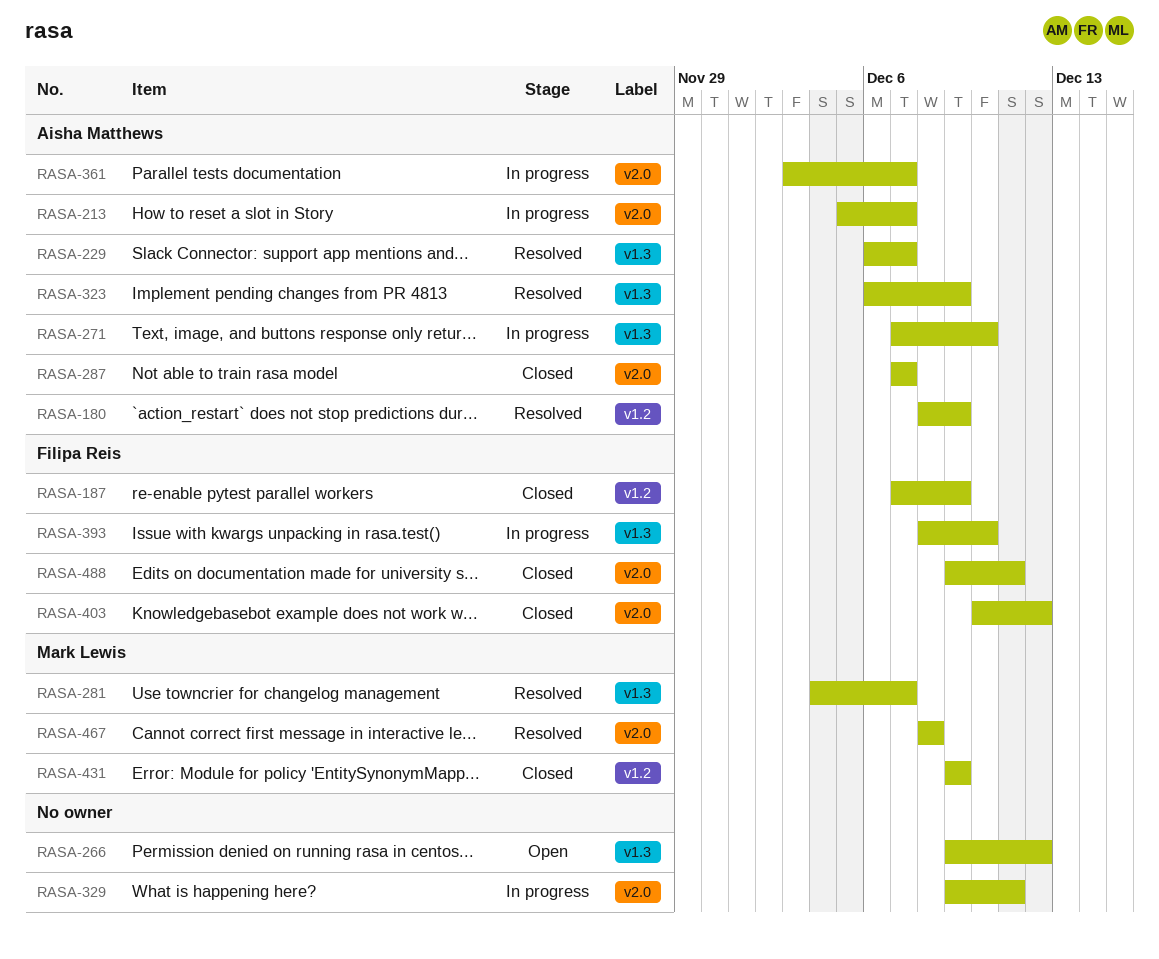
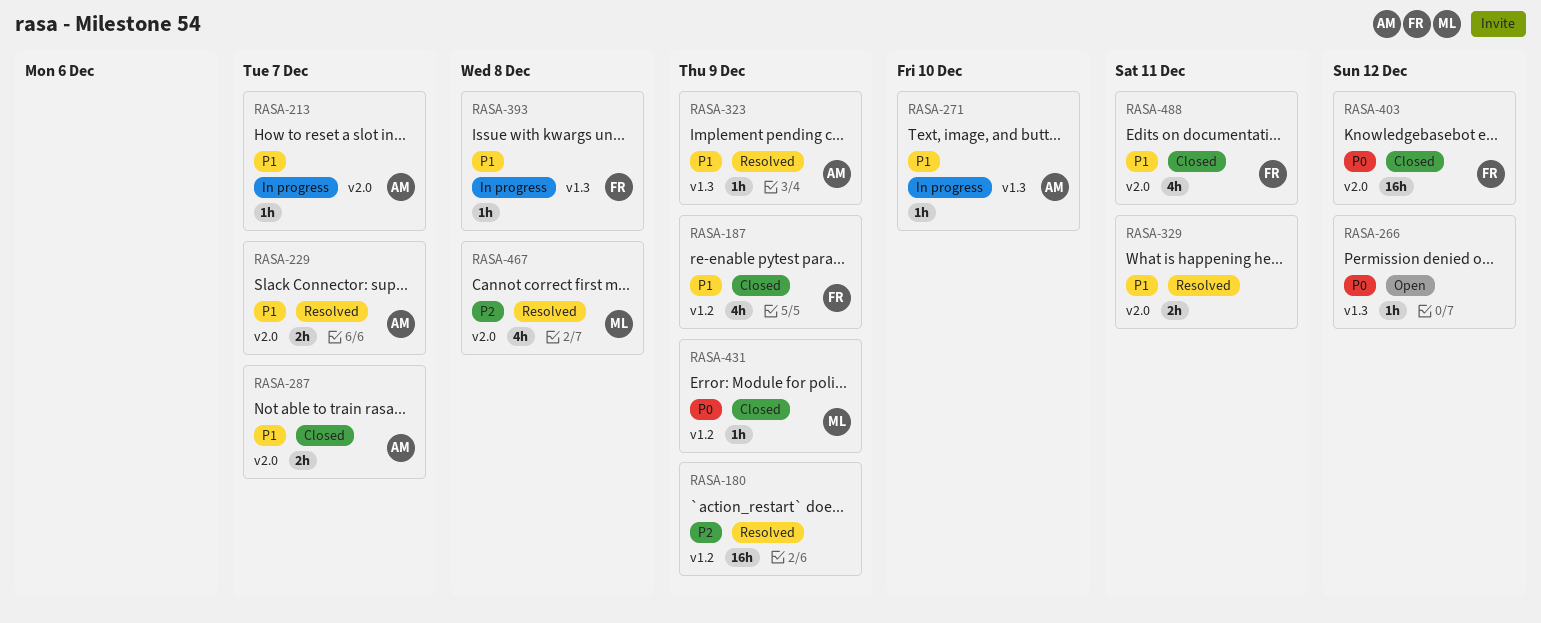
RASA-180, owner: Aisha Matthews -> none
RASA-229, label: v1.3 -> v2.0
RASA-281: present -> none
RASA-329, status: In progress -> Resolved
RASA-361: present -> none
RASA-393, due: Dec 10 -> Dec 8

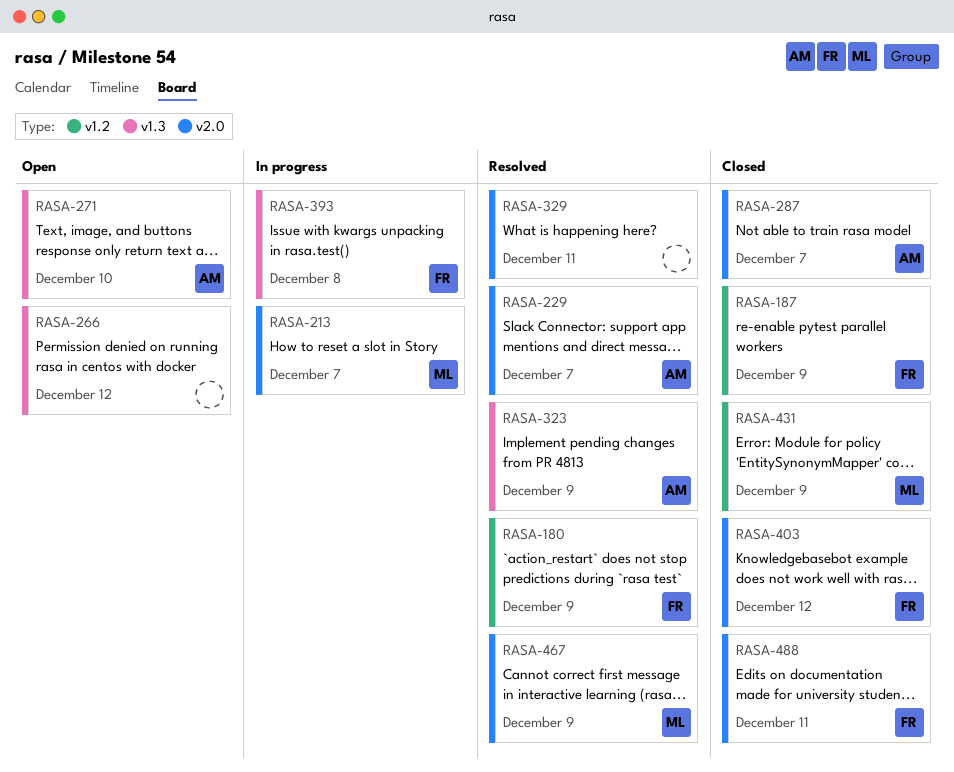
RASA-180, owner: none -> FR
RASA-213, owner: AM -> ML
RASA-271, status: In progress -> Open
RASA-467, due: Dec 8 -> Dec 9

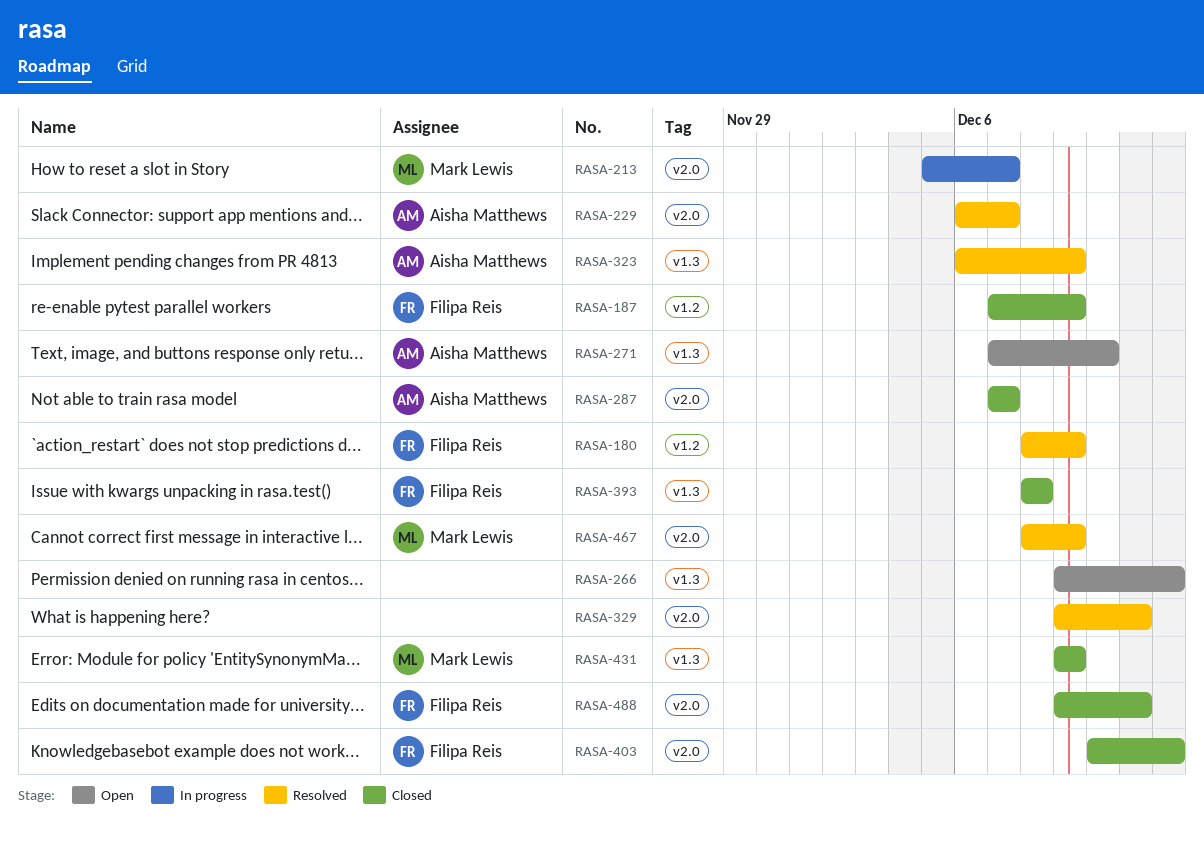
RASA-393, status: In progress -> Closed
RASA-431, label: v1.2 -> v1.3

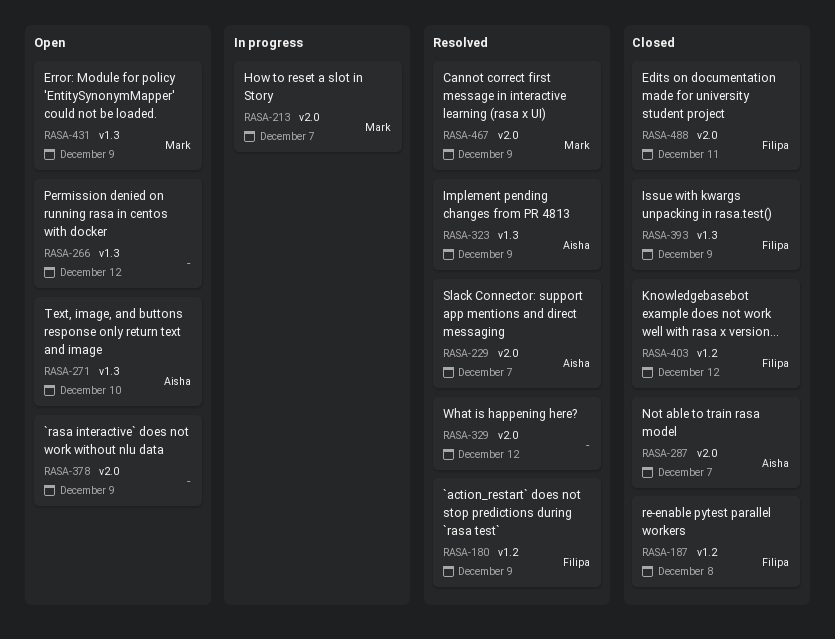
RASA-187, due: Dec 9 -> Dec 8
RASA-329, due: Dec 11 -> Dec 12
RASA-378: none -> present
RASA-393, due: Dec 8 -> Dec 9
RASA-403, label: v2.0 -> v1.2
RASA-431, status: Closed -> Open

